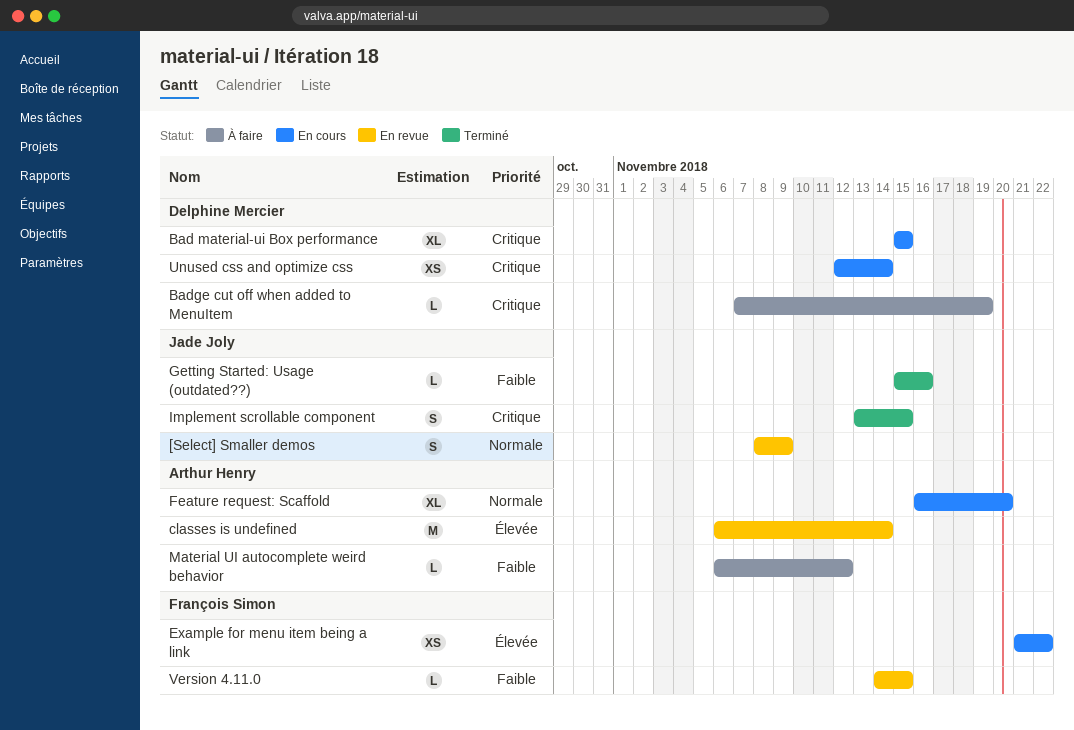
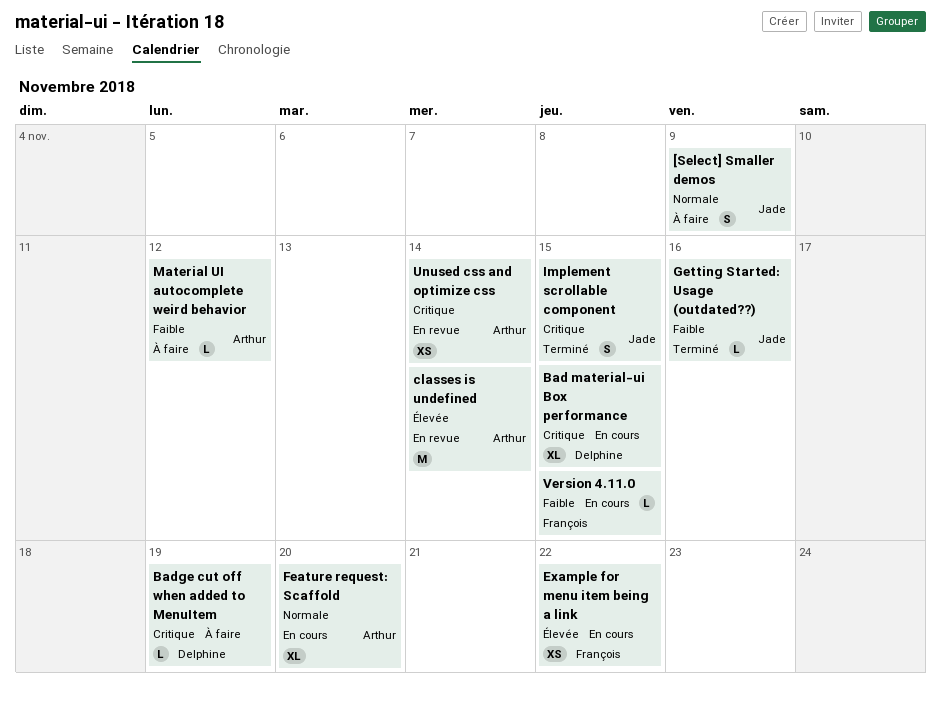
[Select] Smaller demos, status: En revue -> À faire
Unused css and optimize css, status: En cours -> En revue
Unused css and optimize css, owner: Delphine Mercier -> Arthur Henry
Version 4.11.0, status: En revue -> En cours

